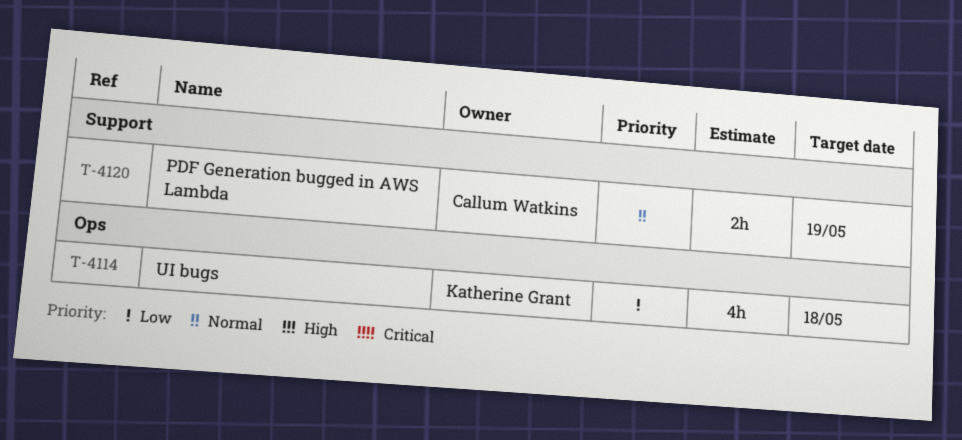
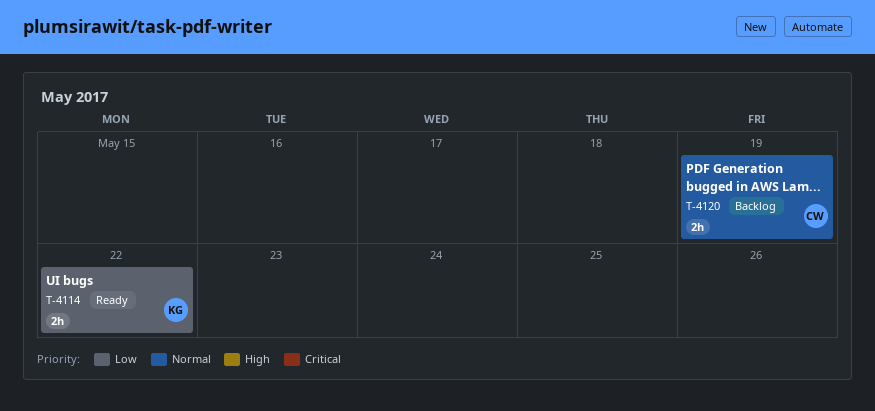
T-4114, estimate: 4h -> 2h
T-4114, due: May 18 -> May 22

